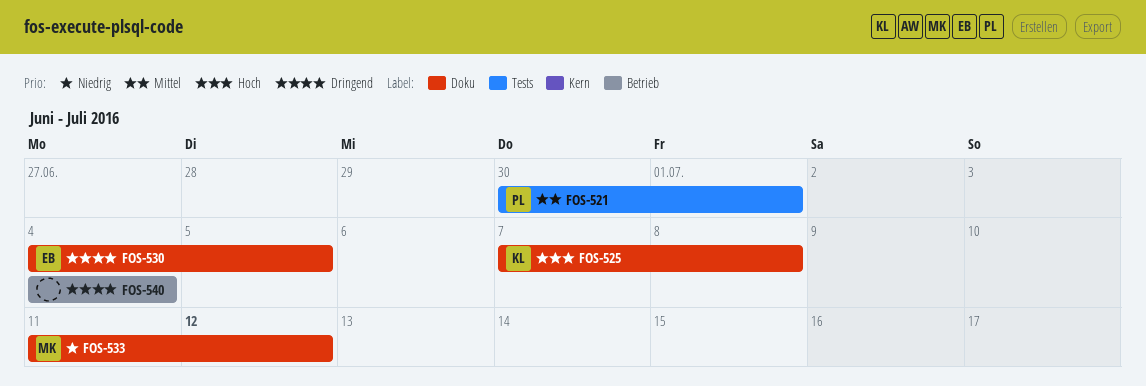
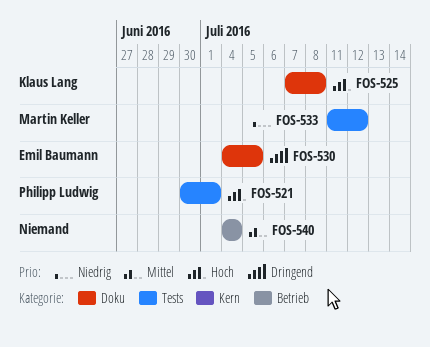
FOS-521, priority: Mittel -> Hoch
FOS-533, label: Doku -> Tests
FOS-540, priority: Dringend -> Mittel

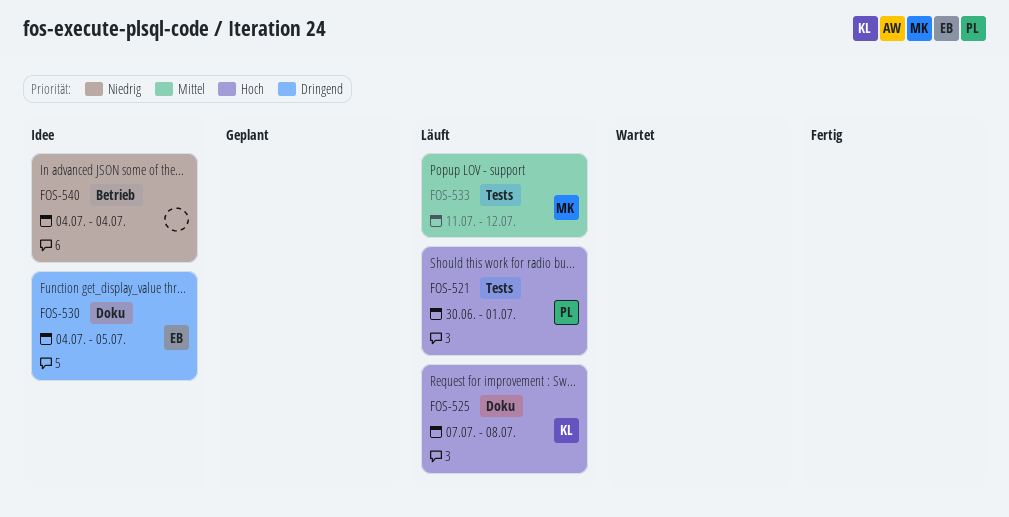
FOS-533, priority: Niedrig -> Mittel
FOS-540, priority: Mittel -> Niedrig

